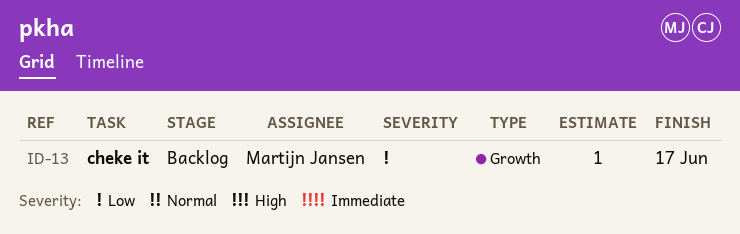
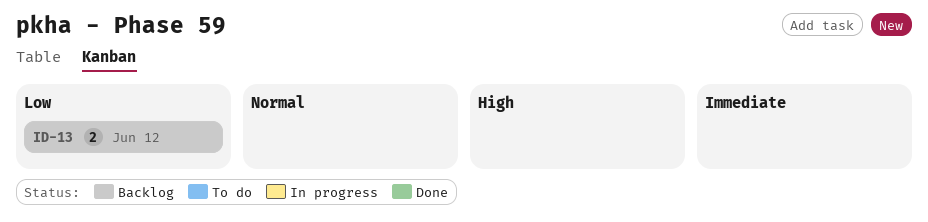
ID-13, estimate: 1 -> 2
ID-13, due: Jun 17 -> Jun 12

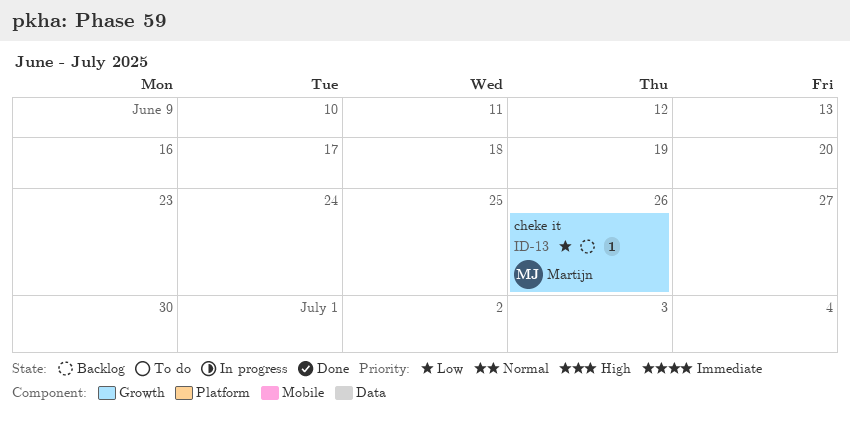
ID-13, estimate: 2 -> 1
ID-13, due: Jun 12 -> Jun 26

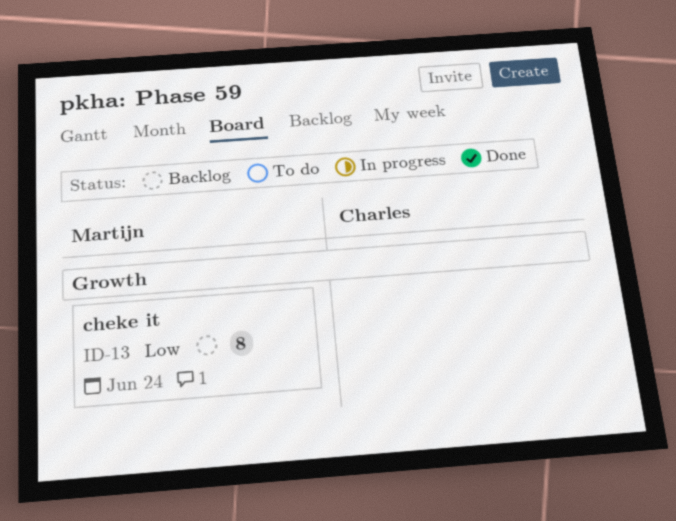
ID-13, estimate: 1 -> 8
ID-13, due: Jun 26 -> Jun 24

